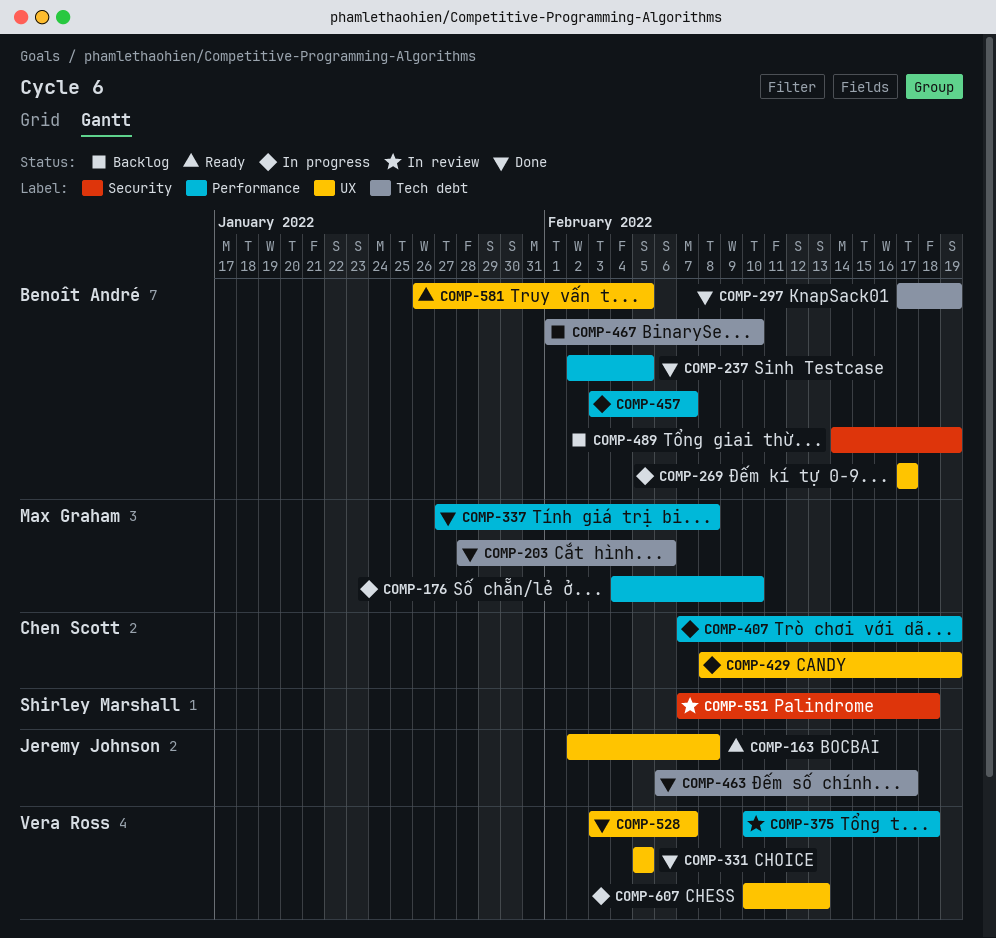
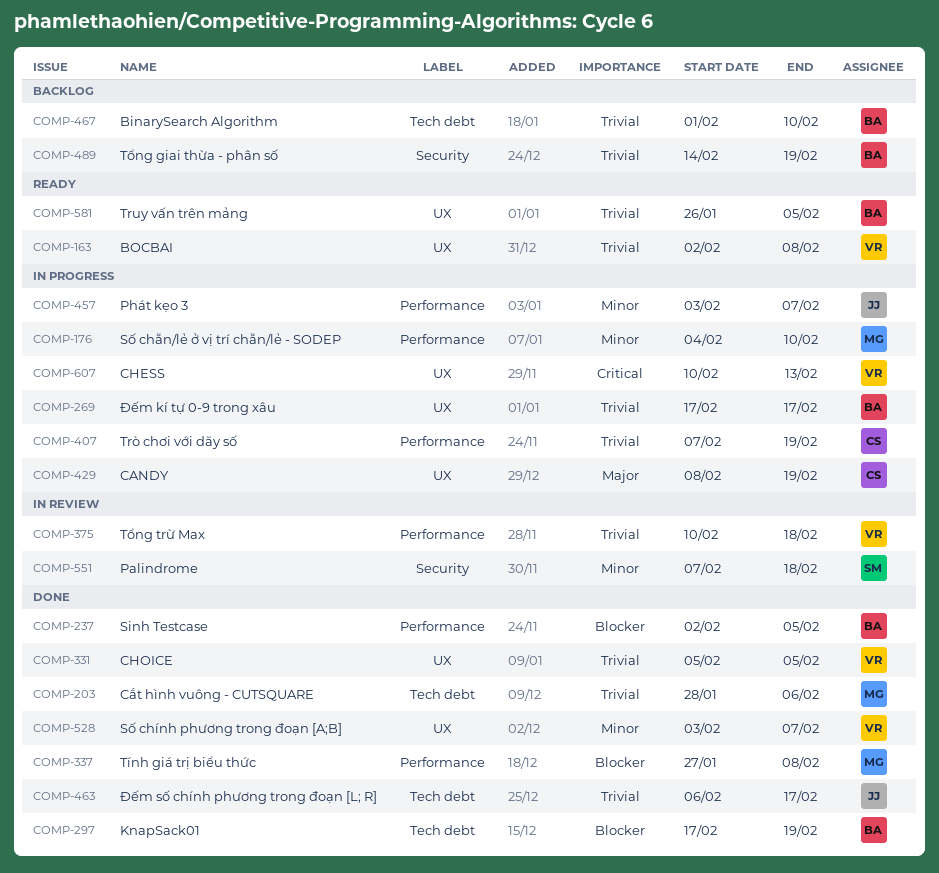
COMP-163, owner: Jeremy Johnson -> Vera Ross
COMP-457, owner: Benoît André -> Jeremy Johnson

